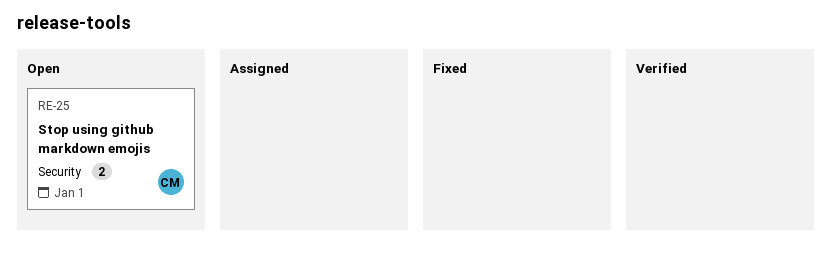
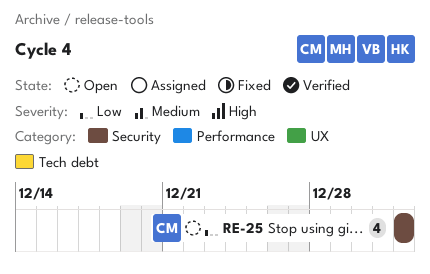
RE-25, estimate: 2 -> 4

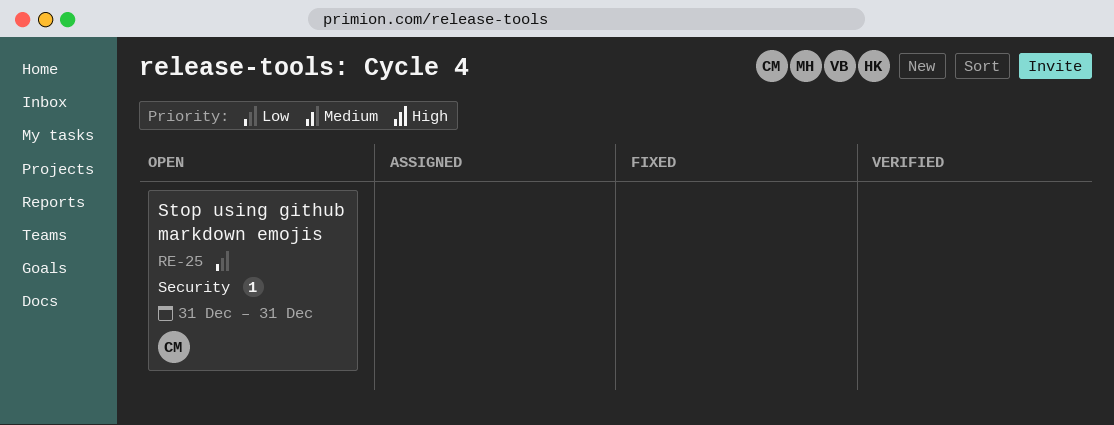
RE-25, estimate: 4 -> 1
RE-25, start: Jan 1 -> Dec 31
RE-25, due: Jan 1 -> Dec 31

